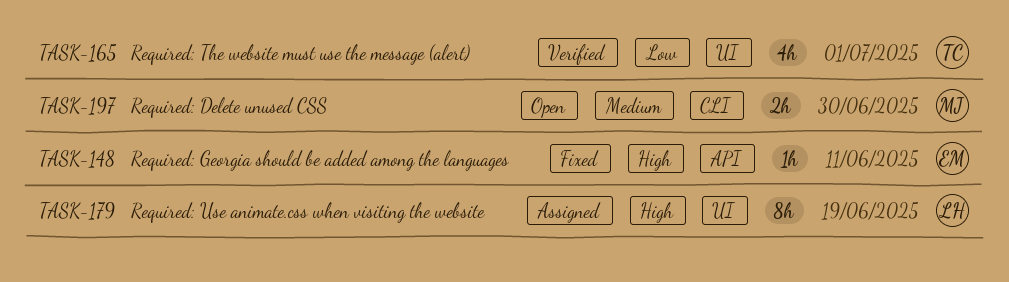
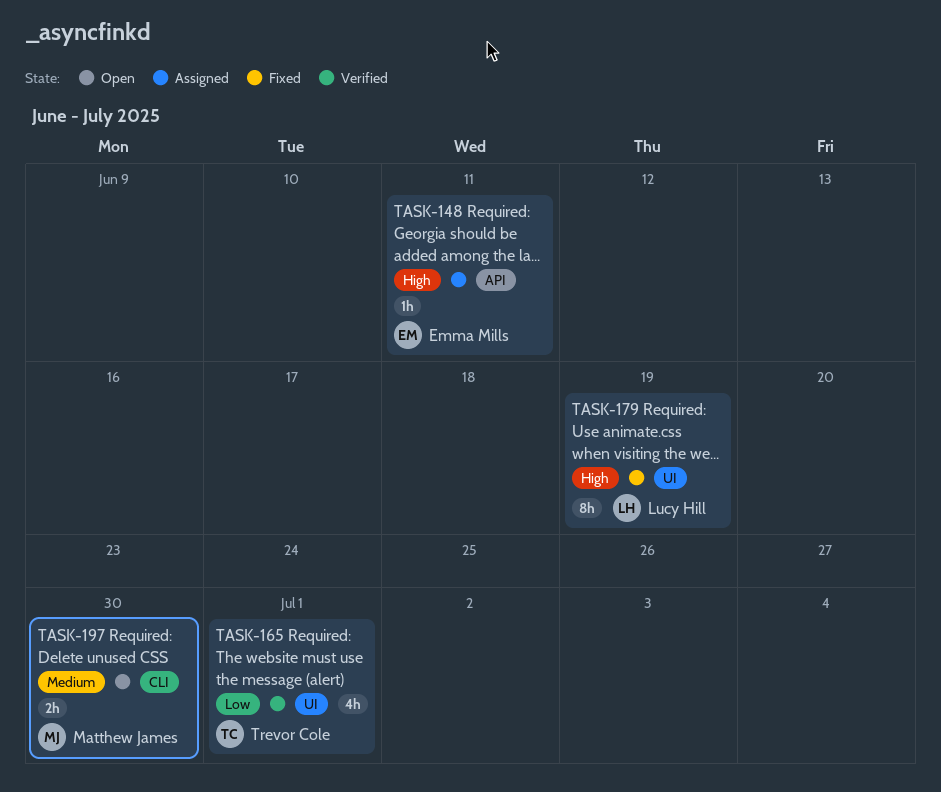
TASK-148, status: Fixed -> Assigned
TASK-179, status: Assigned -> Fixed

